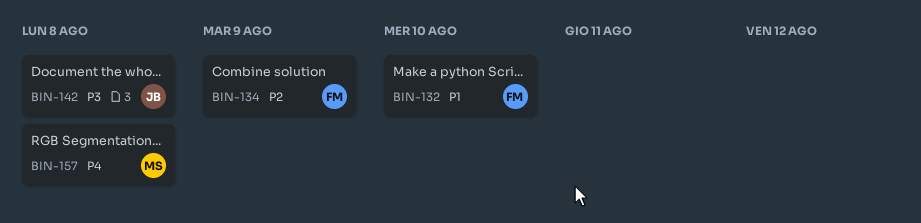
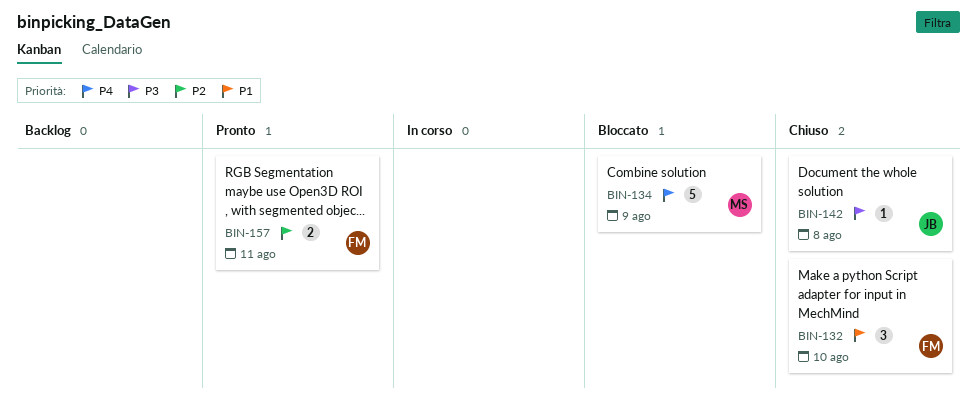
BIN-134, owner: FM -> MS
BIN-134, priority: P2 -> P4
BIN-157, owner: MS -> FM
BIN-157, priority: P4 -> P2
BIN-157, due: Aug 8 -> Aug 11

